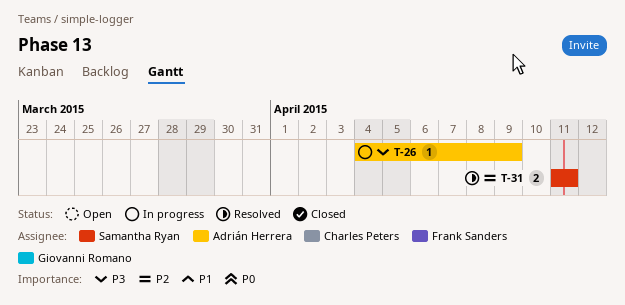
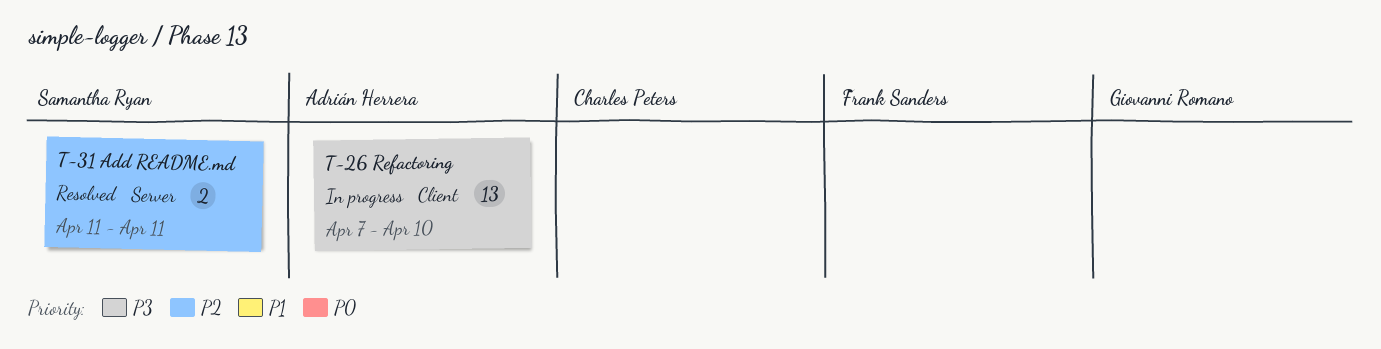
T-26, estimate: 1 -> 13
T-26, start: Apr 4 -> Apr 7
T-26, due: Apr 9 -> Apr 10

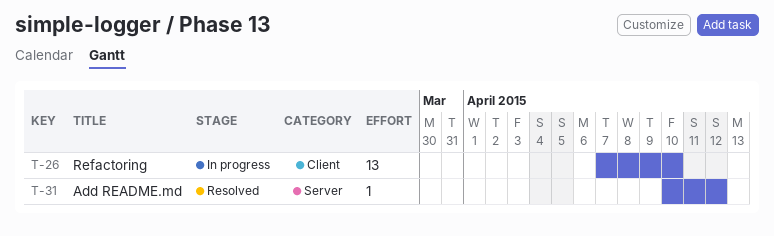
T-31, estimate: 2 -> 1
T-31, start: Apr 11 -> Apr 10
T-31, due: Apr 11 -> Apr 12

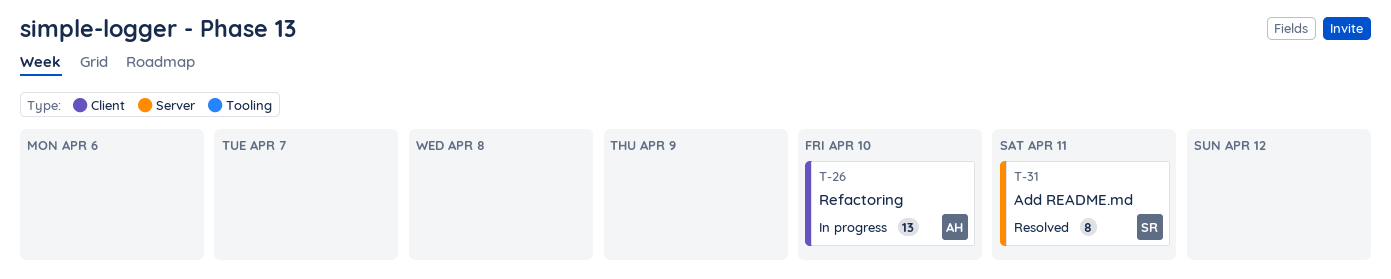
T-31, estimate: 1 -> 8
T-31, due: Apr 12 -> Apr 11

